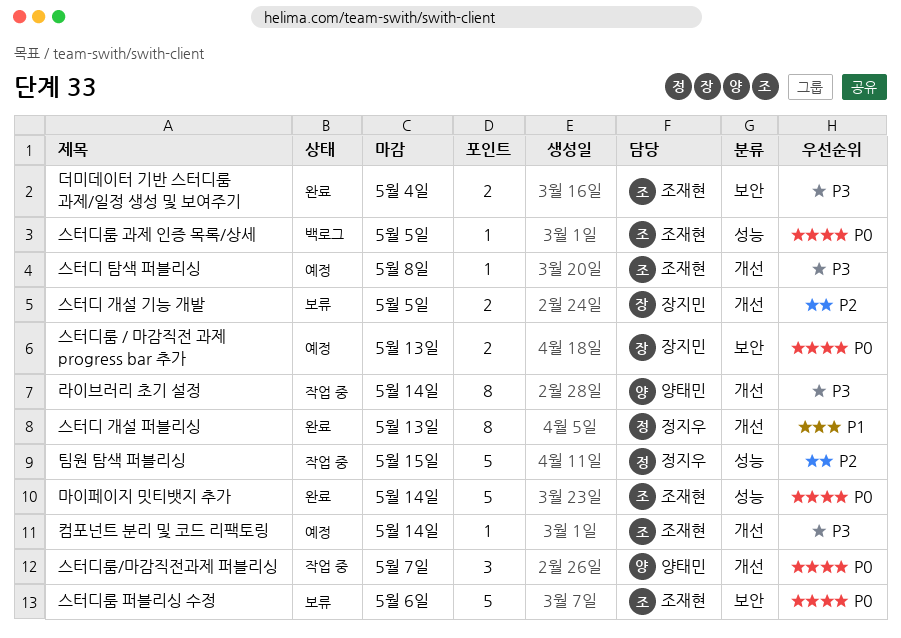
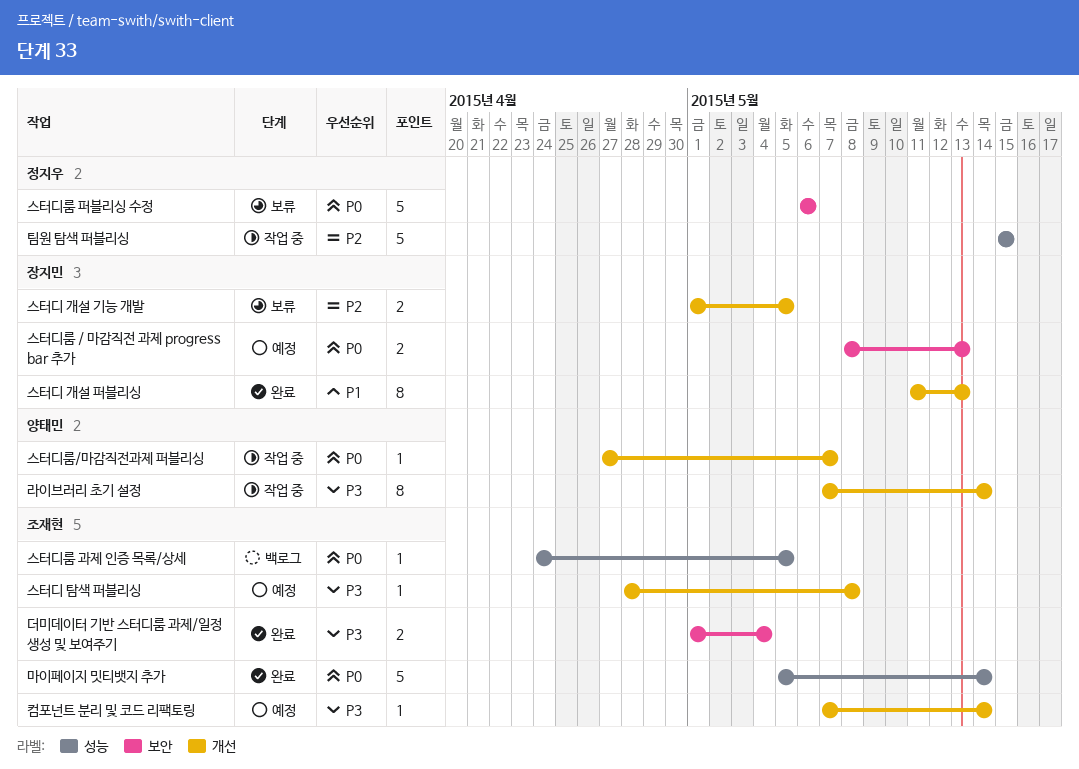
스터디 개설 퍼블리싱, owner: 정지우 -> 장지민
스터디룸 퍼블리싱 수정, owner: 조재현 -> 정지우
스터디룸/마감직전과제 퍼블리싱, estimate: 3 -> 1

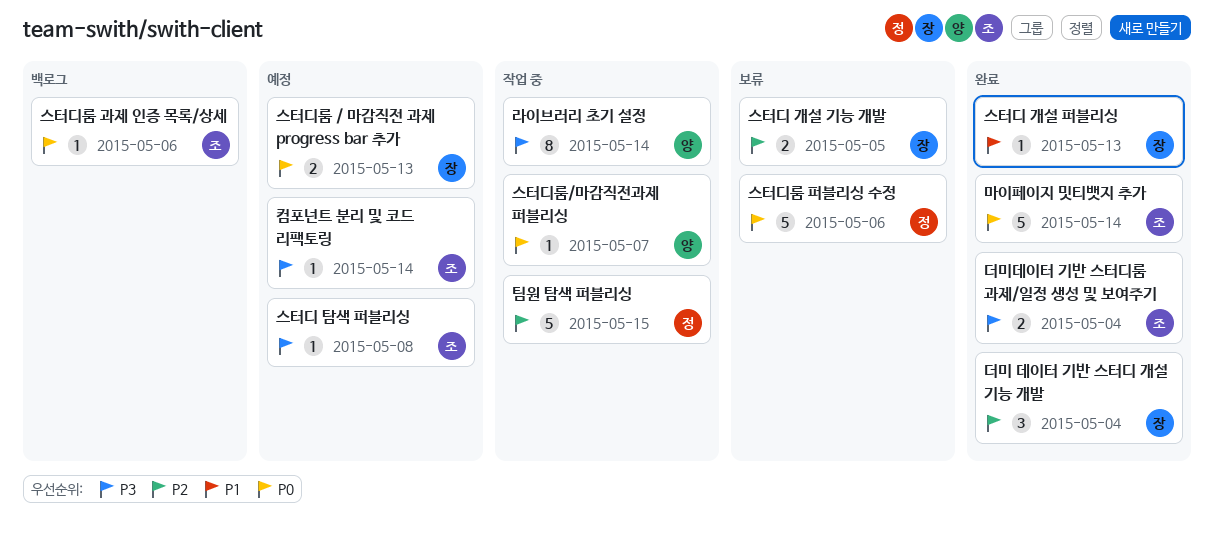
더미 데이터 기반 스터디 개설 기능 개발: none -> present
스터디 개설 퍼블리싱, estimate: 8 -> 1
스터디룸 과제 인증 목록/상세, due: May 5 -> May 6

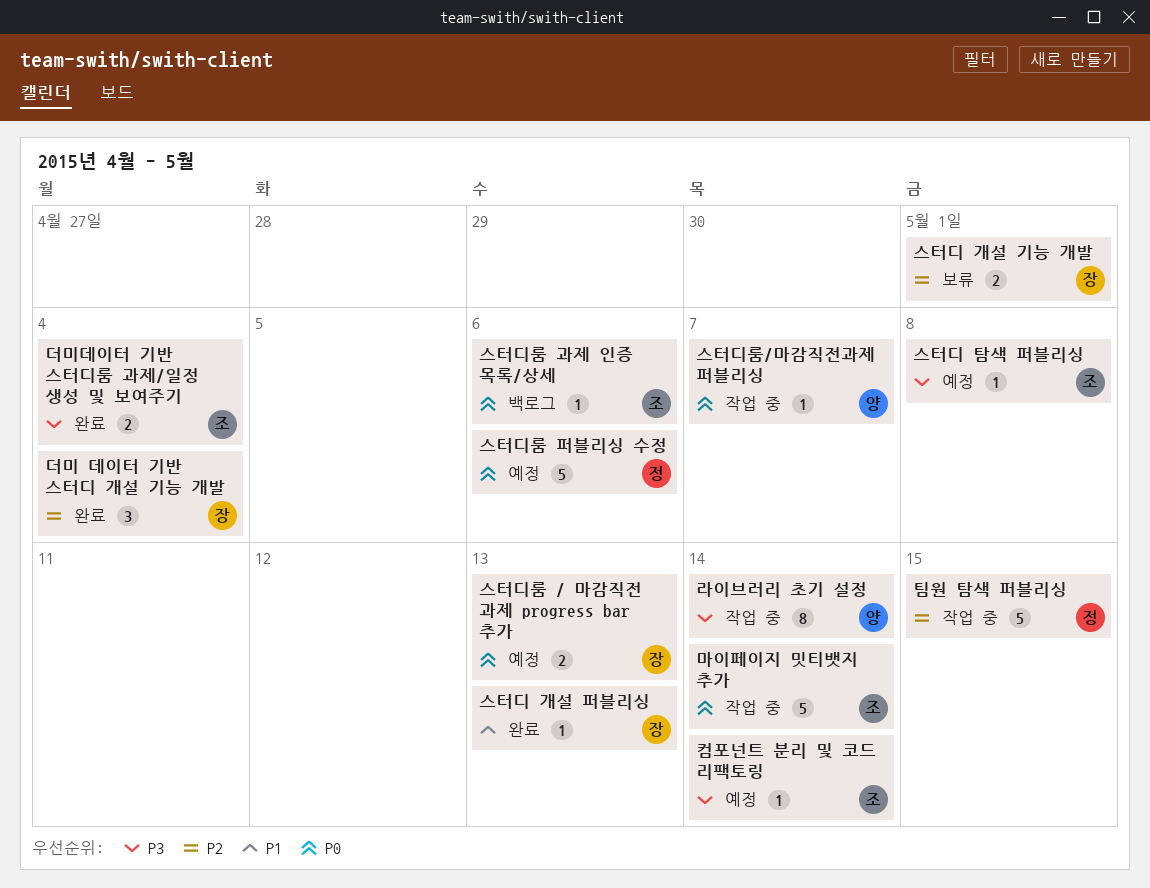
마이페이지 밋티뱃지 추가, status: 완료 -> 작업 중
스터디 개설 기능 개발, due: May 5 -> May 1
스터디룸 퍼블리싱 수정, status: 보류 -> 예정

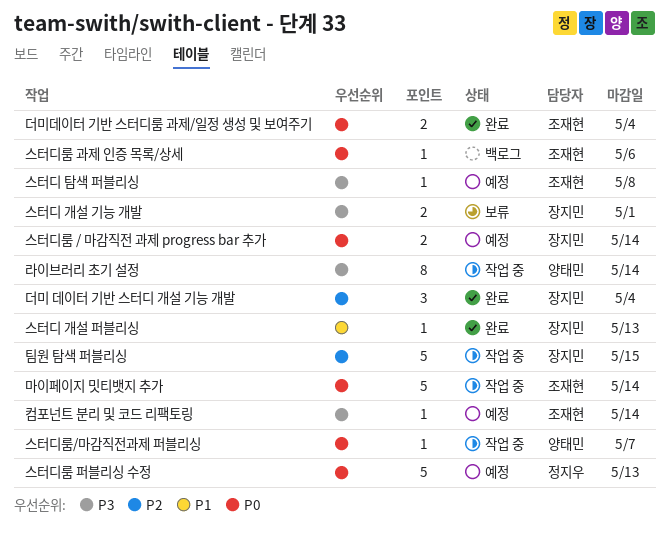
더미데이터 기반 스터디룸 과제/일정 생성 및 보여주기, priority: P3 -> P0
스터디 개설 기능 개발, priority: P2 -> P3
스터디룸 / 마감직전 과제 progress bar 추가, due: May 13 -> May 14
스터디룸 퍼블리싱 수정, due: May 6 -> May 13
팀원 탐색 퍼블리싱, owner: 정지우 -> 장지민

